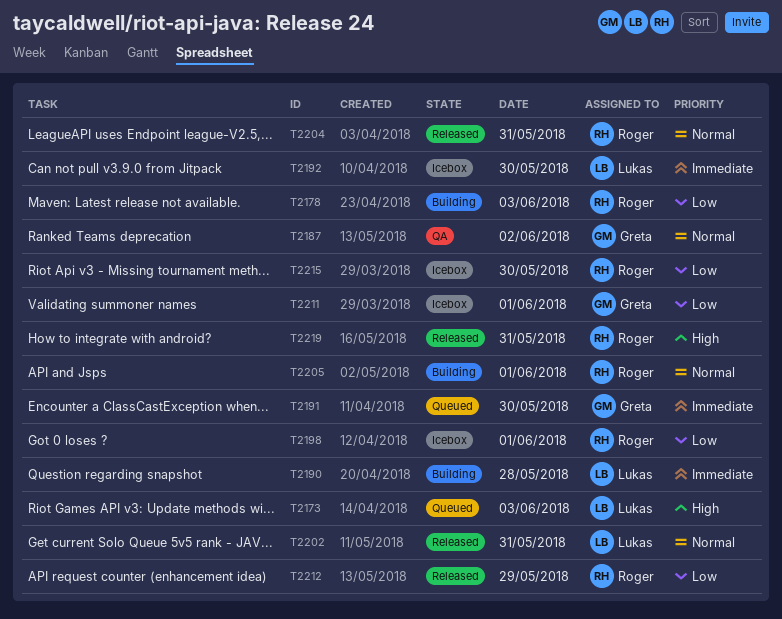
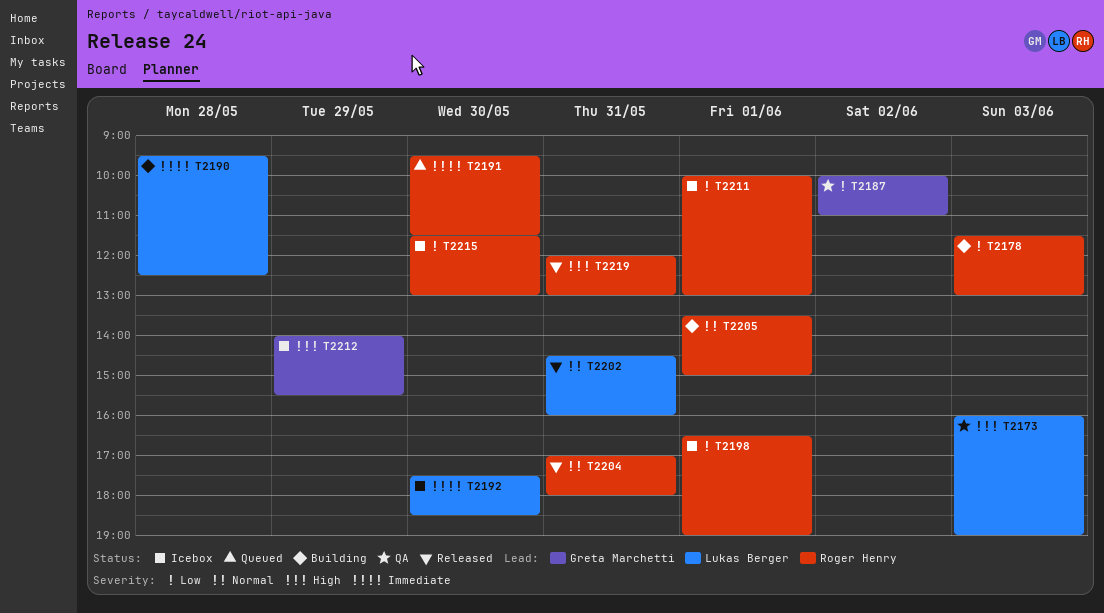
T2173, status: Queued -> QA
T2187, priority: Normal -> Low
T2191, owner: Greta Marchetti -> Roger Henry
T2211, owner: Greta Marchetti -> Roger Henry
T2212, status: Released -> Icebox
T2212, owner: Roger Henry -> Greta Marchetti
T2212, priority: Low -> High

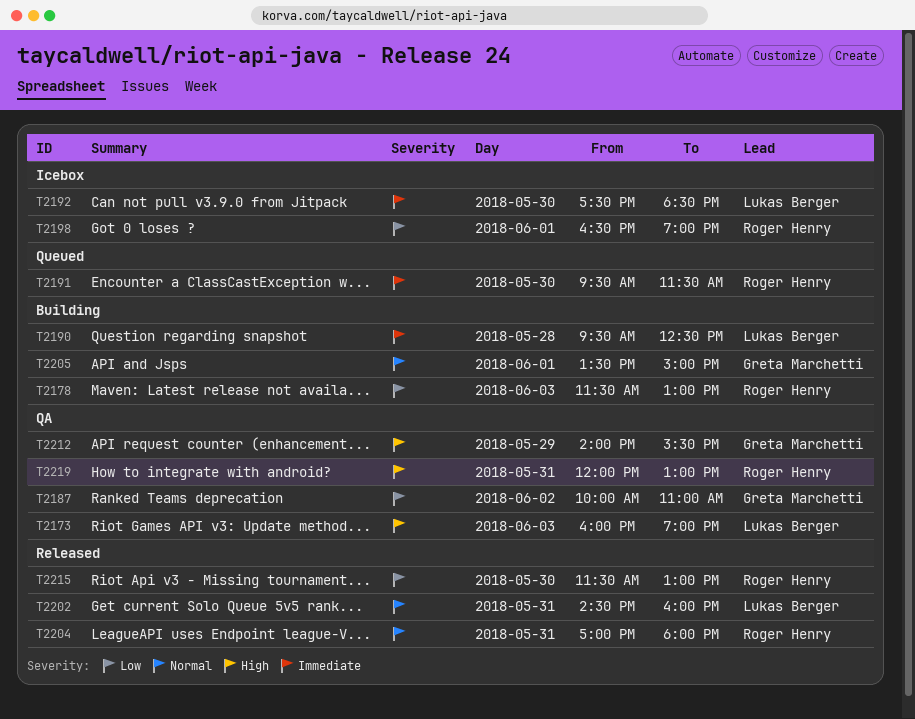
T2205, owner: Roger Henry -> Greta Marchetti
T2211: present -> none
T2212, status: Icebox -> QA
T2215, status: Icebox -> Released
T2219, status: Released -> QA

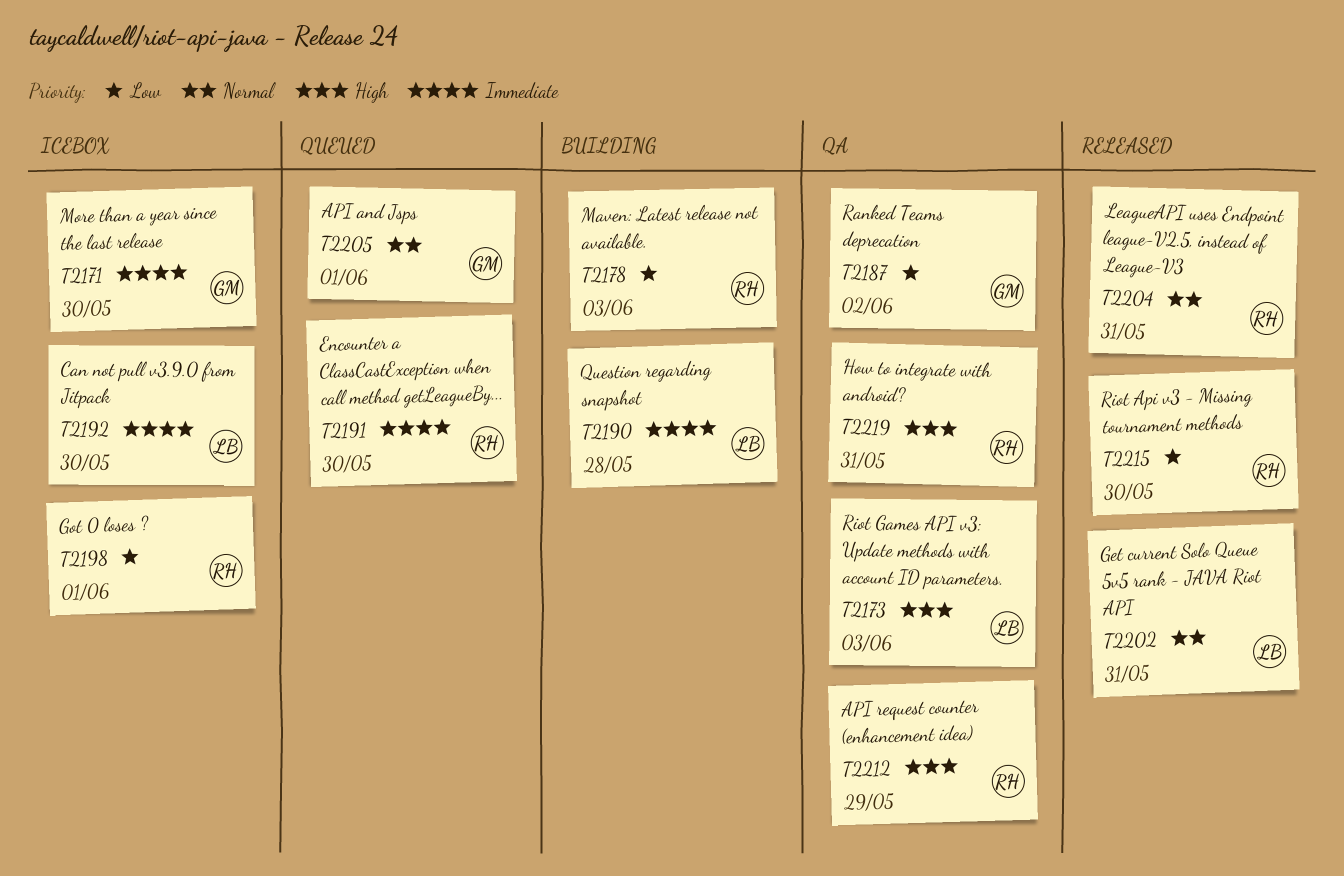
T2171: none -> present
T2205, status: Building -> Queued
T2212, owner: Greta Marchetti -> Roger Henry

